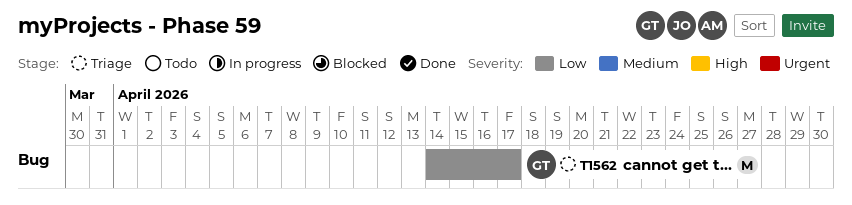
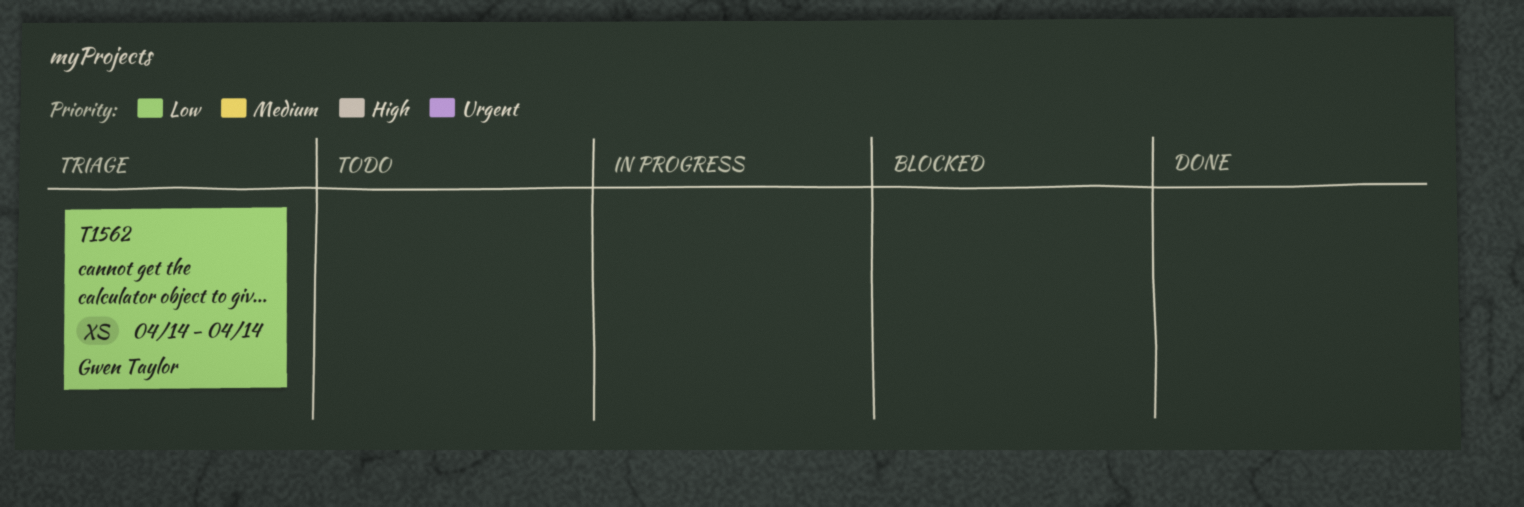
T1562, estimate: M -> XS
T1562, due: Apr 17 -> Apr 14

